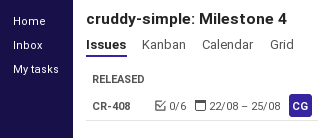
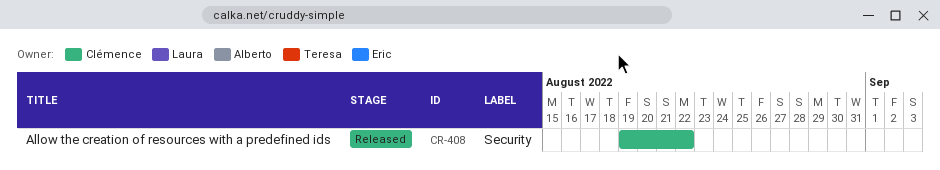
CR-408, start: Aug 22 -> Aug 19
CR-408, due: Aug 25 -> Aug 22

